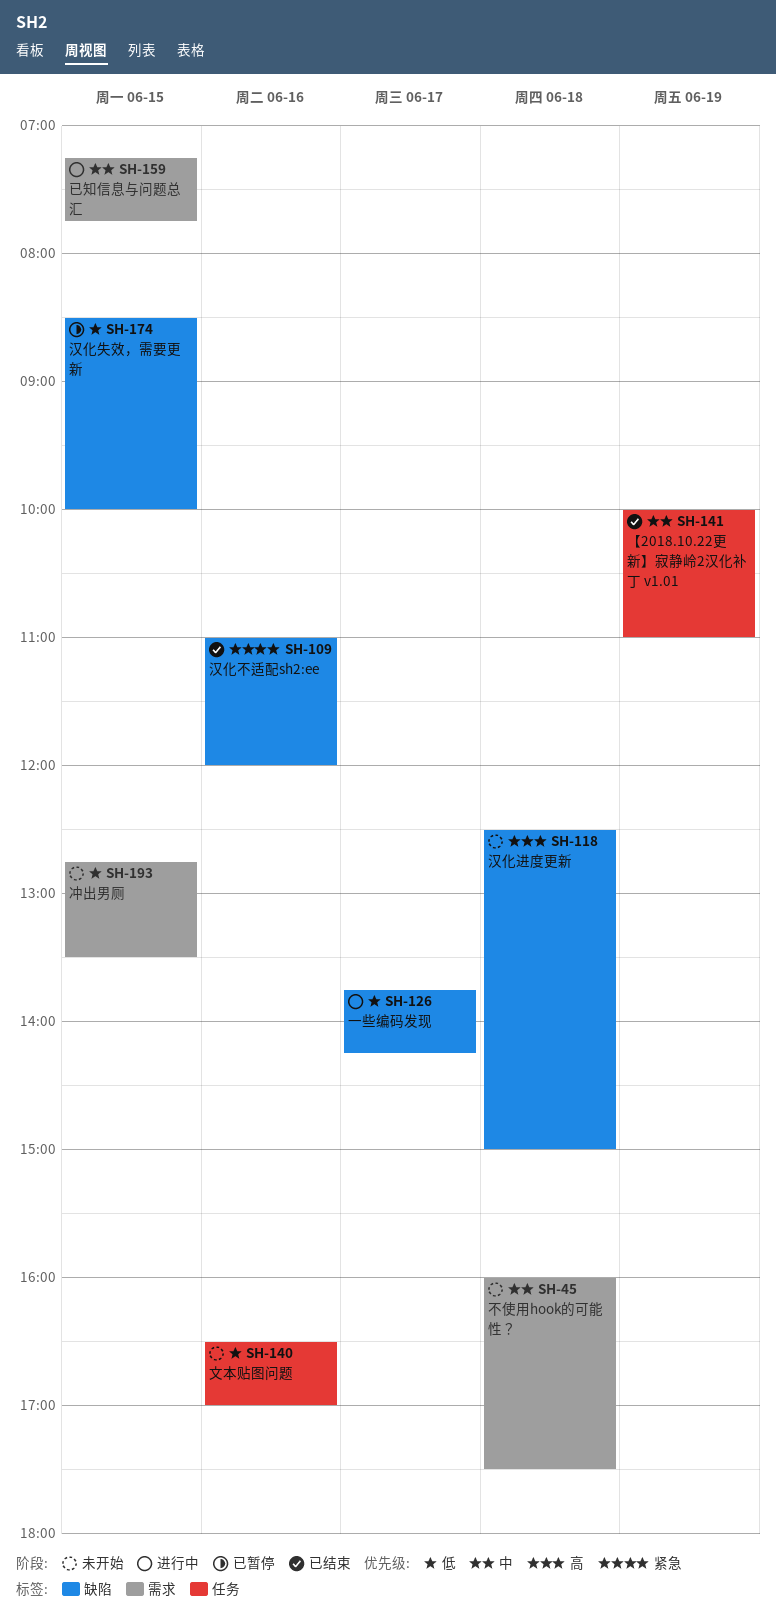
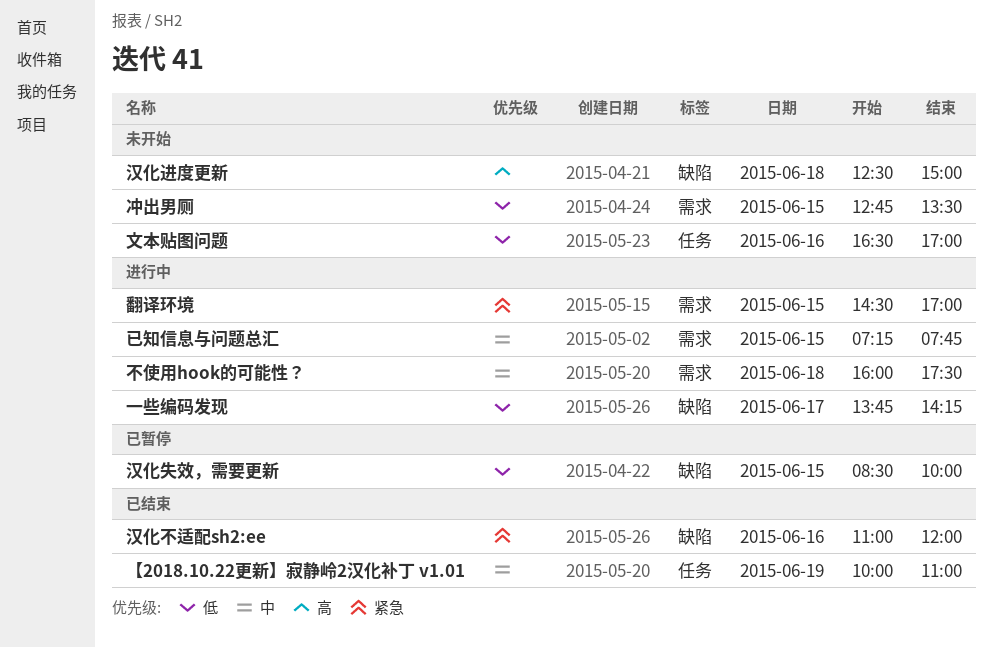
不使用hook的可能性？, status: 未开始 -> 进行中
翻译环境: none -> present

